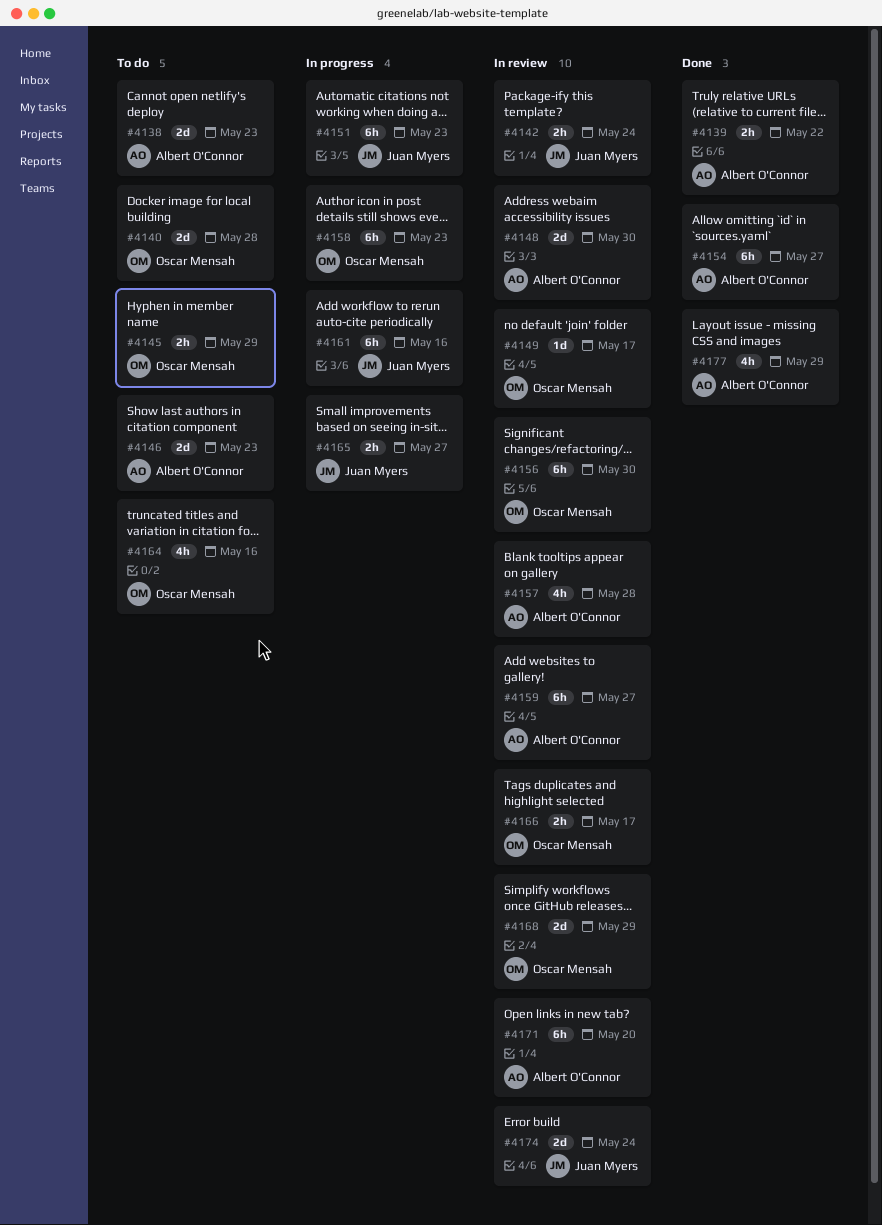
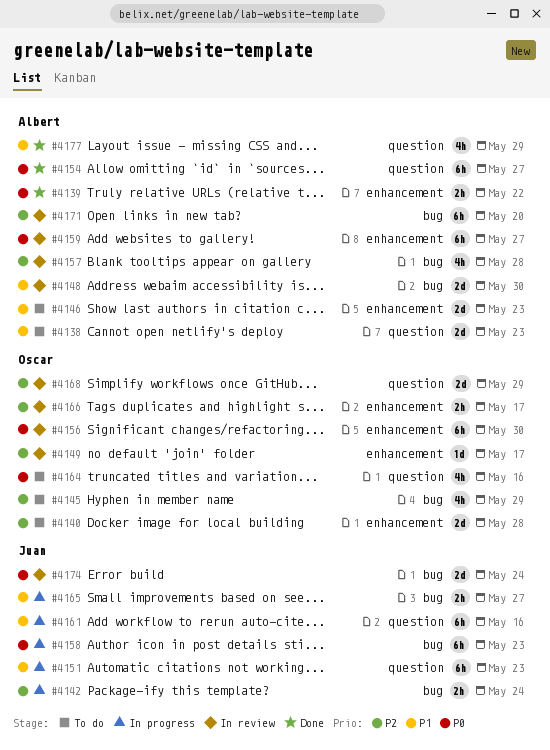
#4142, status: In review -> In progress
#4145, estimate: 2h -> 4h
#4158, owner: Oscar Mensah -> Juan Myers

